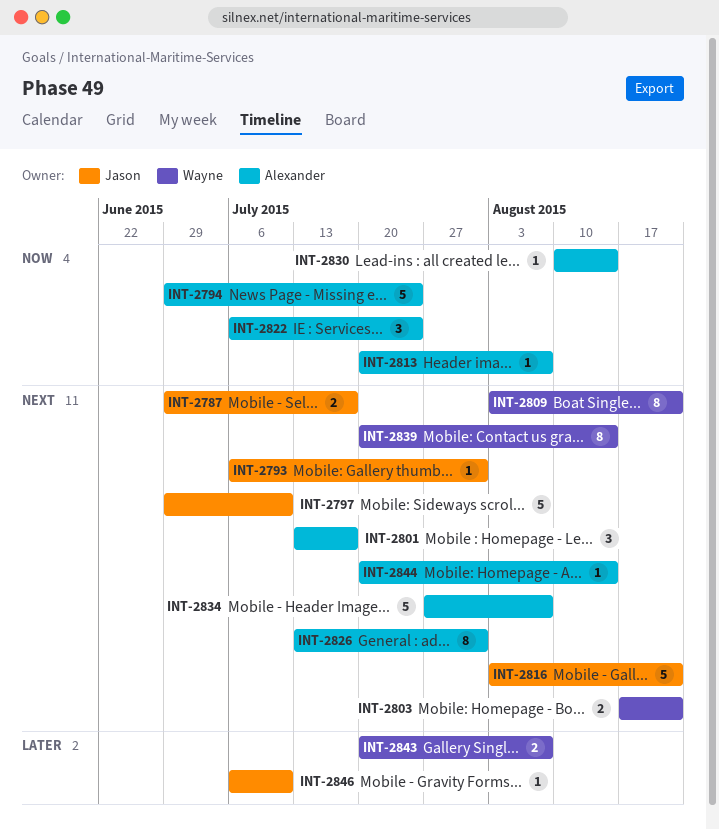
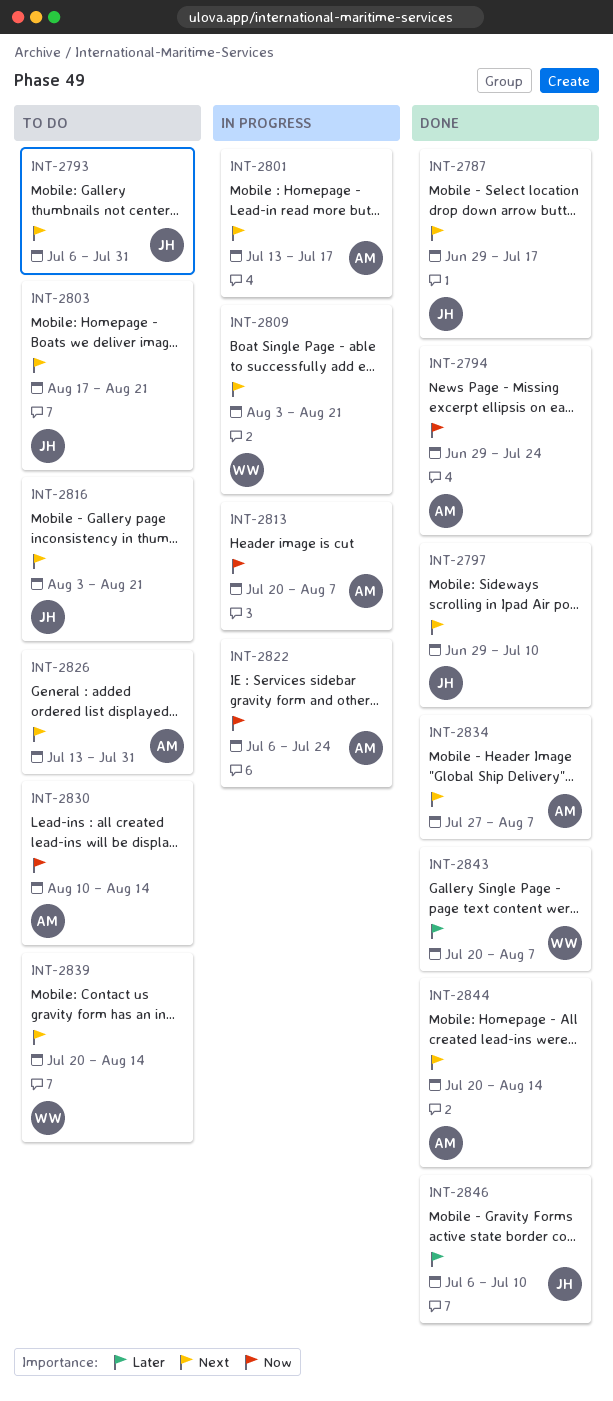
INT-2803, owner: Wayne -> Jason

